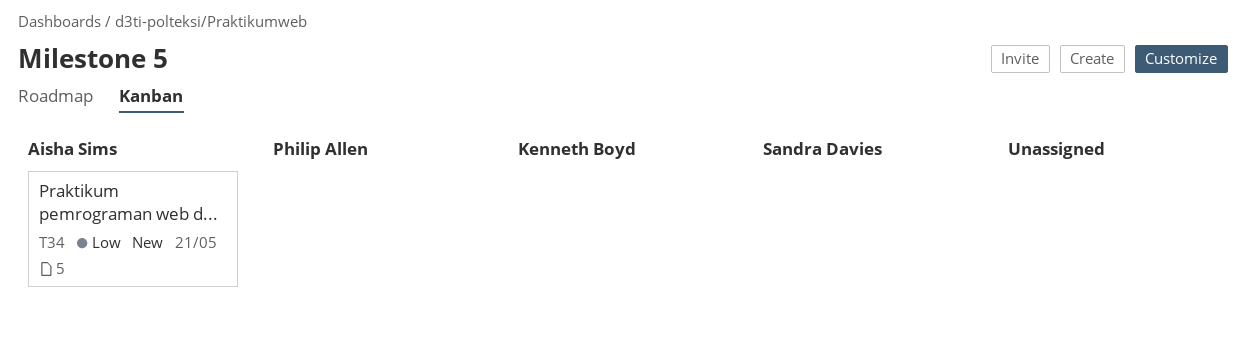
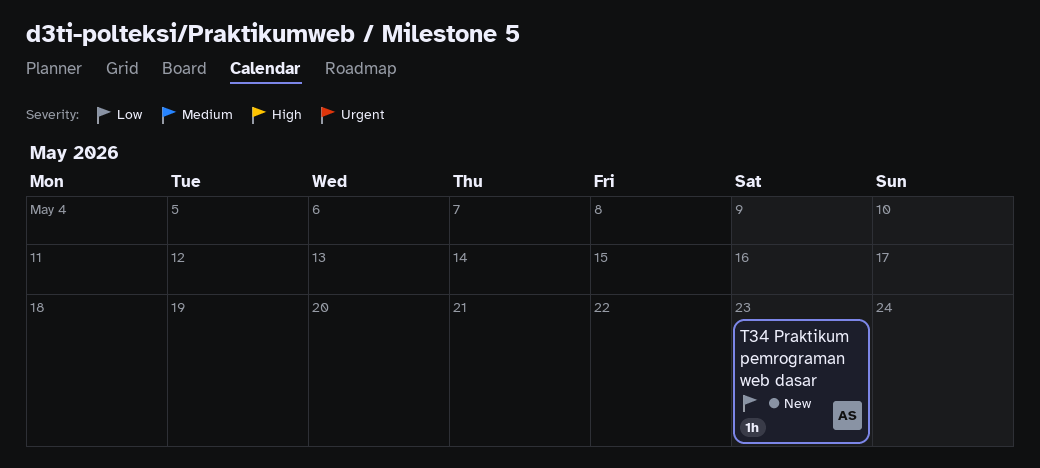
T34, due: May 21 -> May 23

